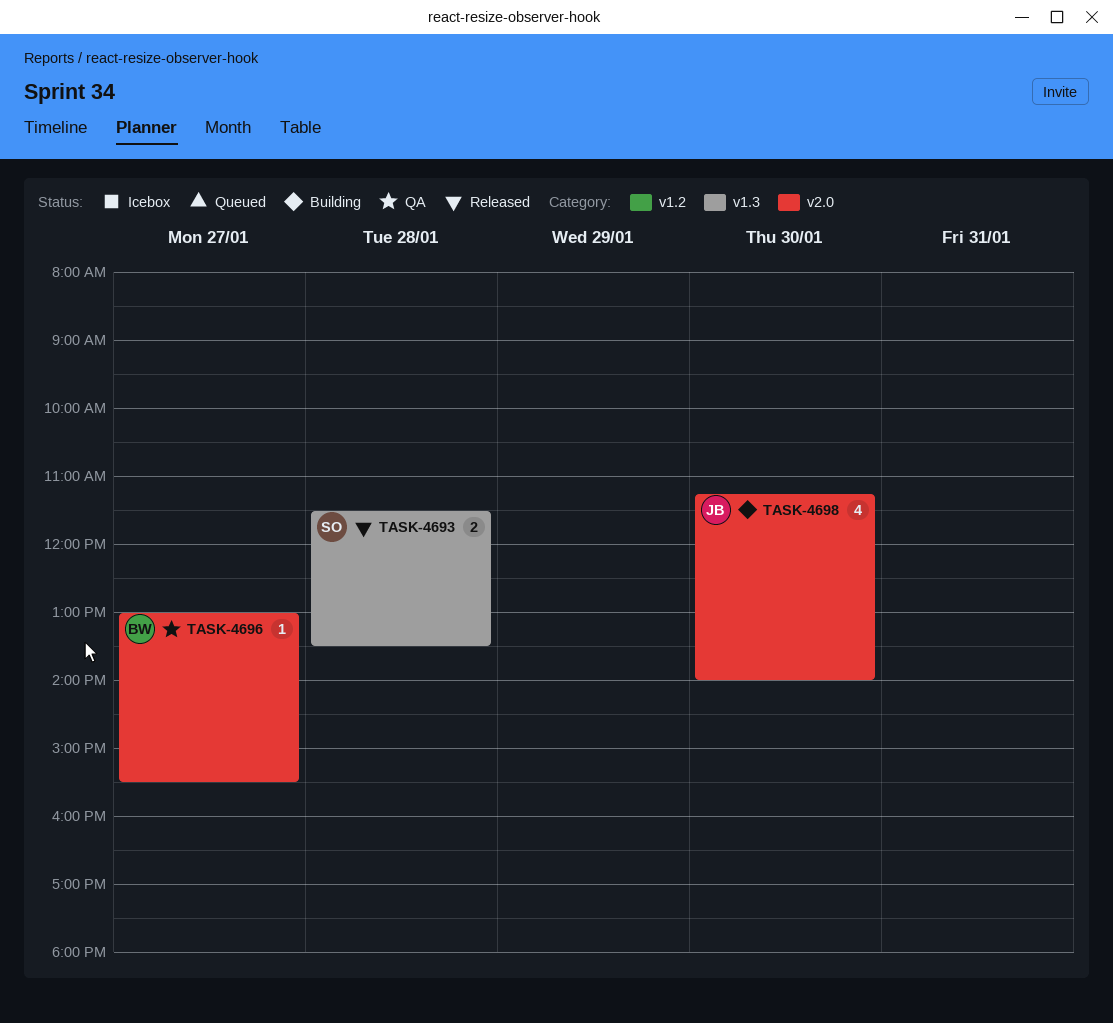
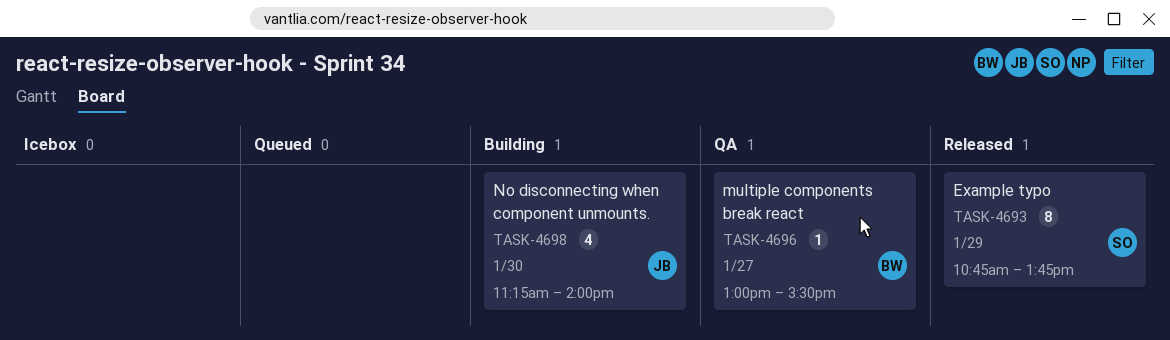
TASK-4693, estimate: 2 -> 8
TASK-4693, day: Jan 28 -> Jan 29
TASK-4693, begins: 11:30 -> 10:45
TASK-4693, ends: 13:30 -> 13:45

